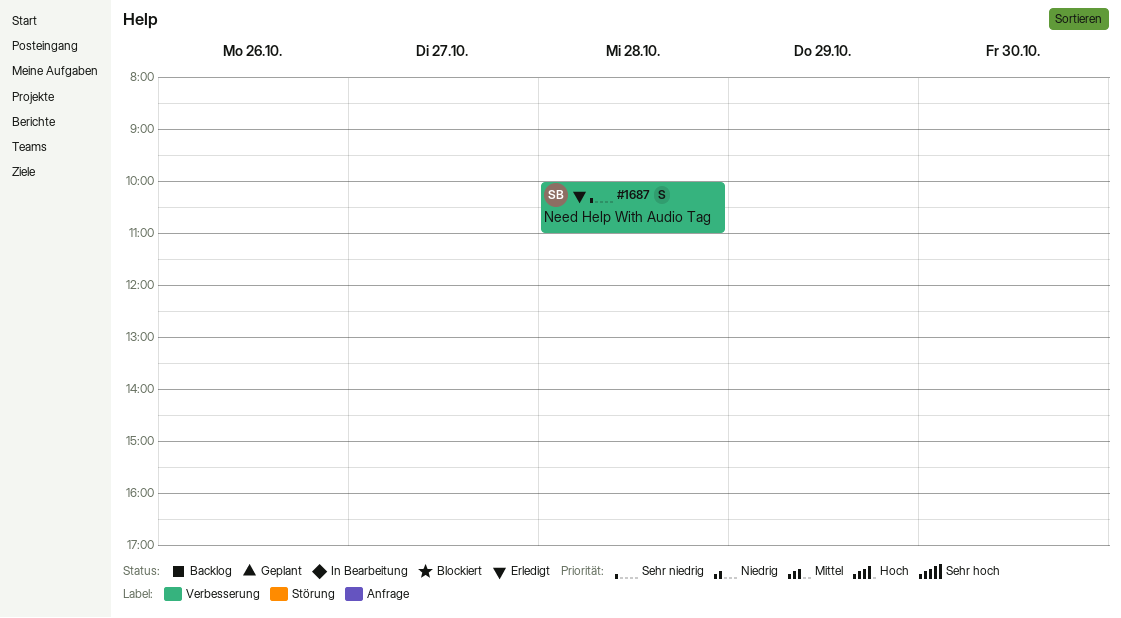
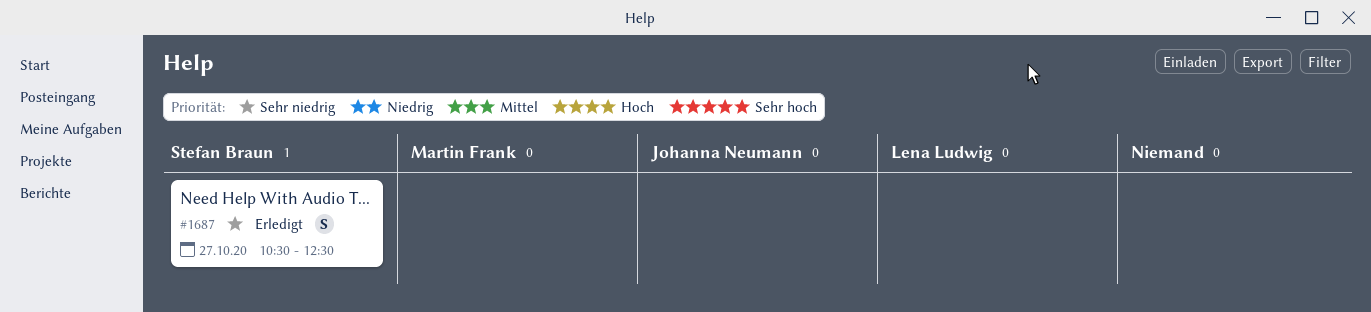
#1687, day: Oct 28 -> Oct 27
#1687, begins: 10:00 -> 10:30
#1687, ends: 11:00 -> 12:30

